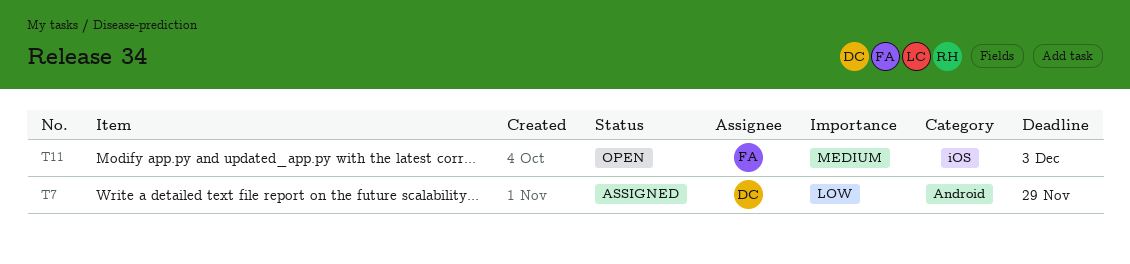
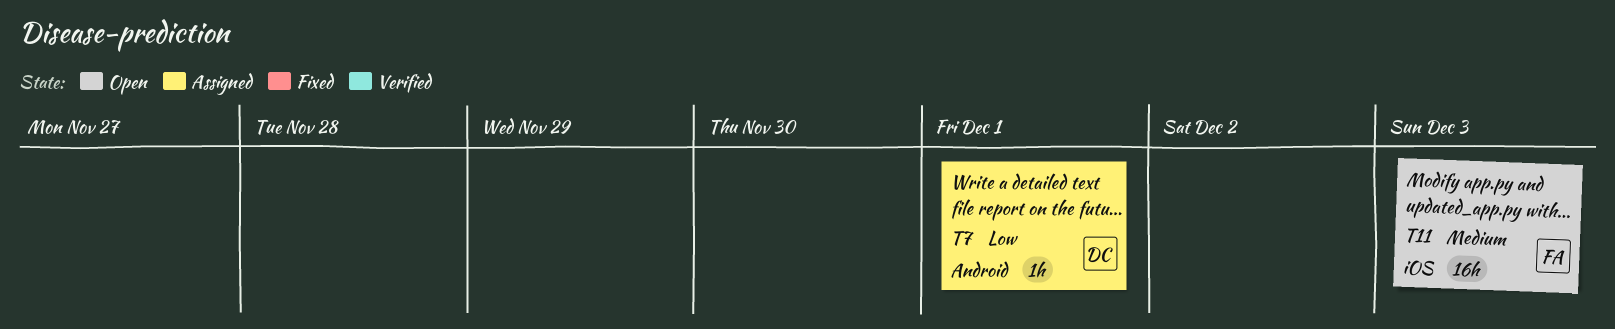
T7, due: Nov 29 -> Dec 1

